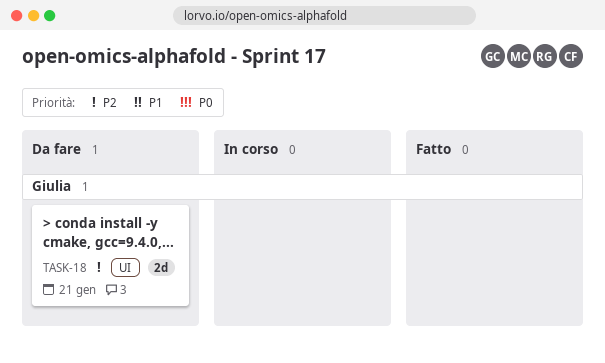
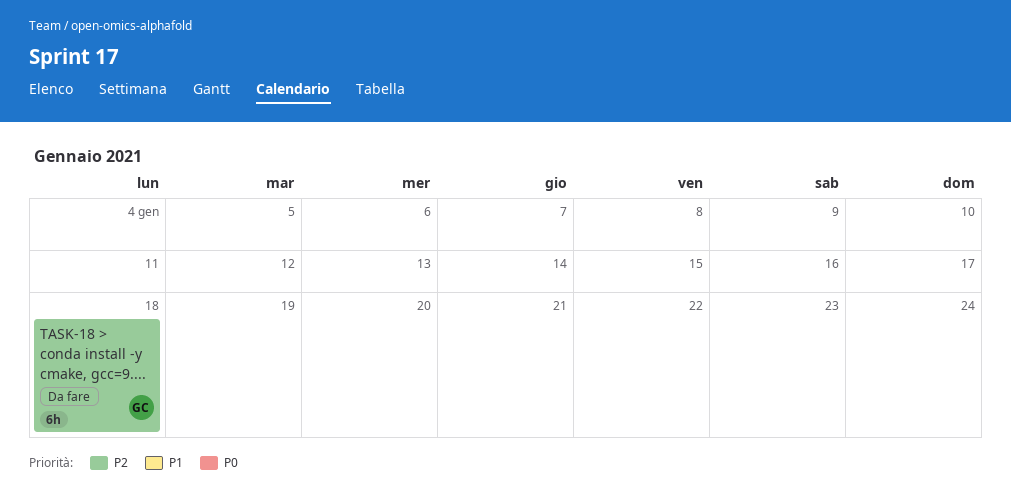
TASK-18, estimate: 2d -> 6h
TASK-18, due: Jan 21 -> Jan 18

